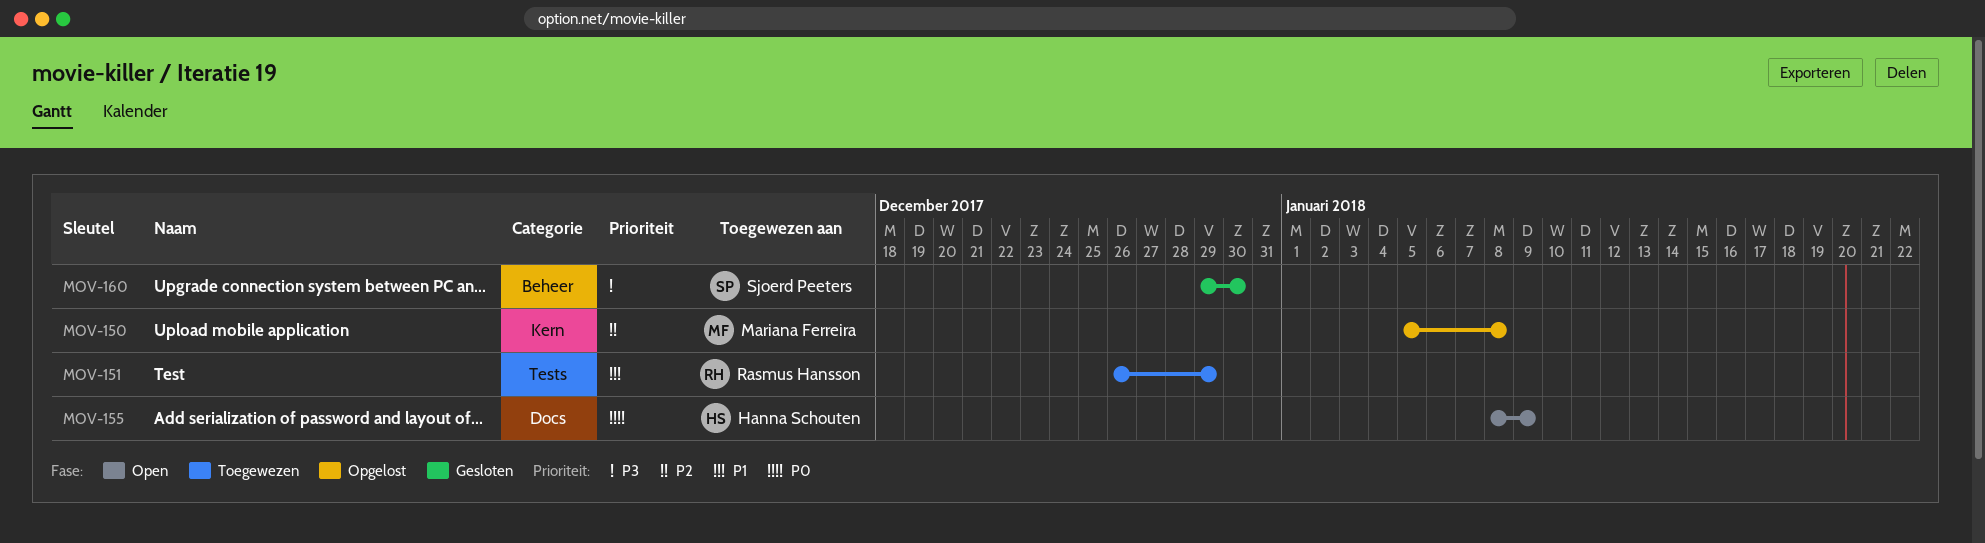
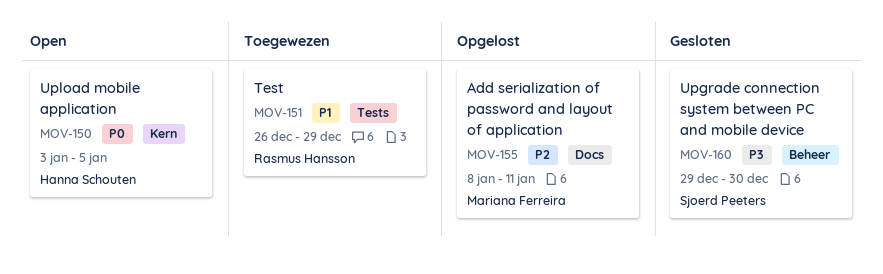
MOV-150, status: Opgelost -> Open
MOV-150, owner: Mariana Ferreira -> Hanna Schouten
MOV-150, priority: P2 -> P0
MOV-150, start: Jan 5 -> Jan 3
MOV-150, due: Jan 8 -> Jan 5
MOV-155, status: Open -> Opgelost
MOV-155, owner: Hanna Schouten -> Mariana Ferreira
MOV-155, priority: P0 -> P2
MOV-155, due: Jan 9 -> Jan 11

